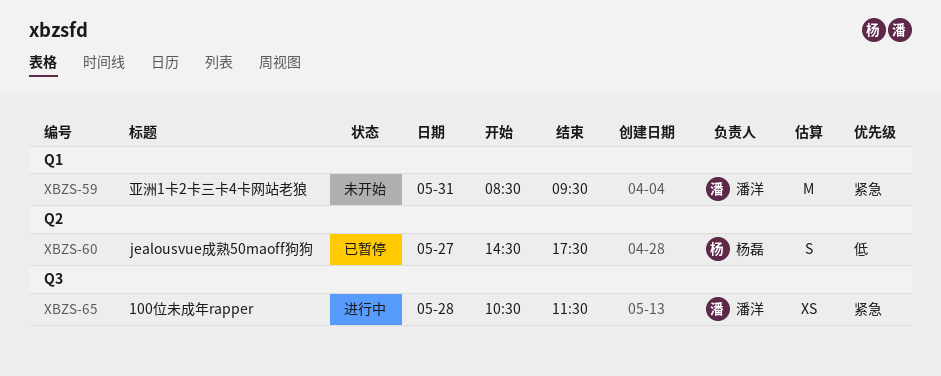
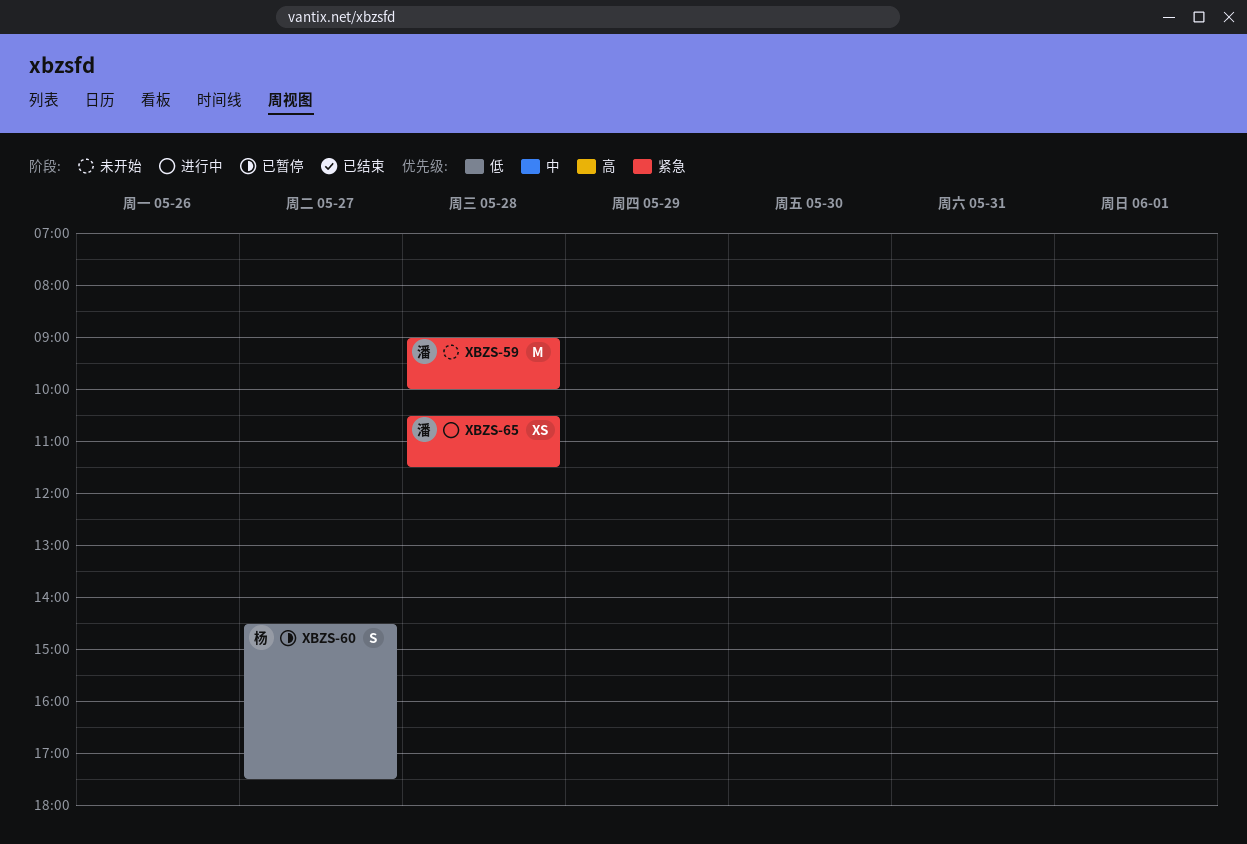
XBZS-59, day: May 31 -> May 28
XBZS-59, begins: 08:30 -> 09:00
XBZS-59, ends: 09:30 -> 10:00

